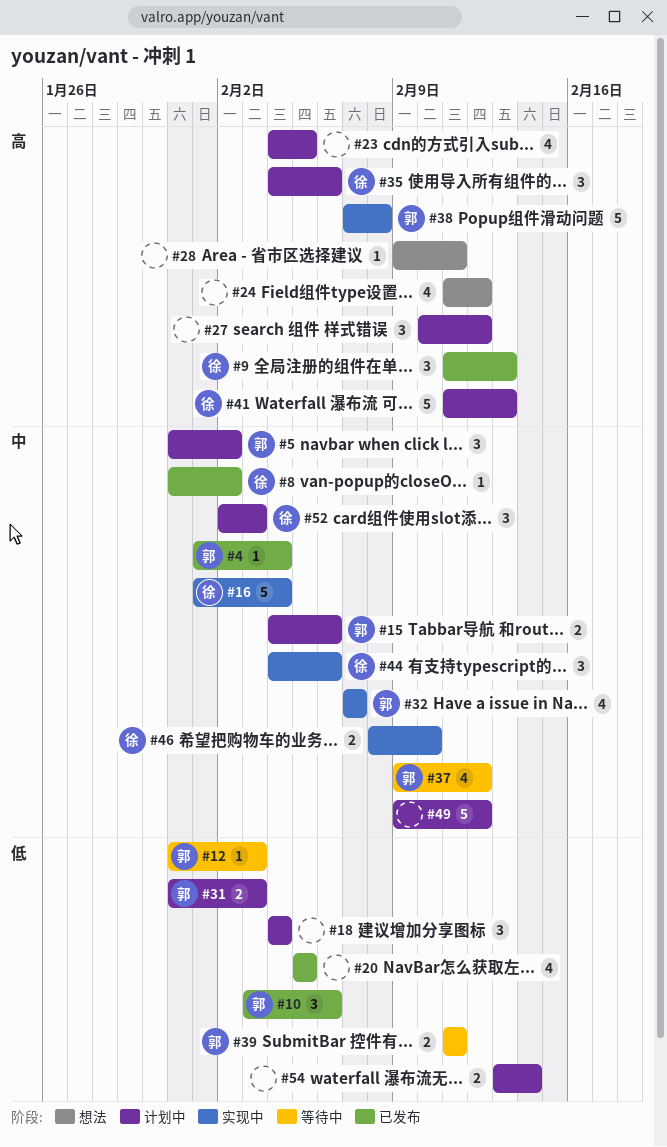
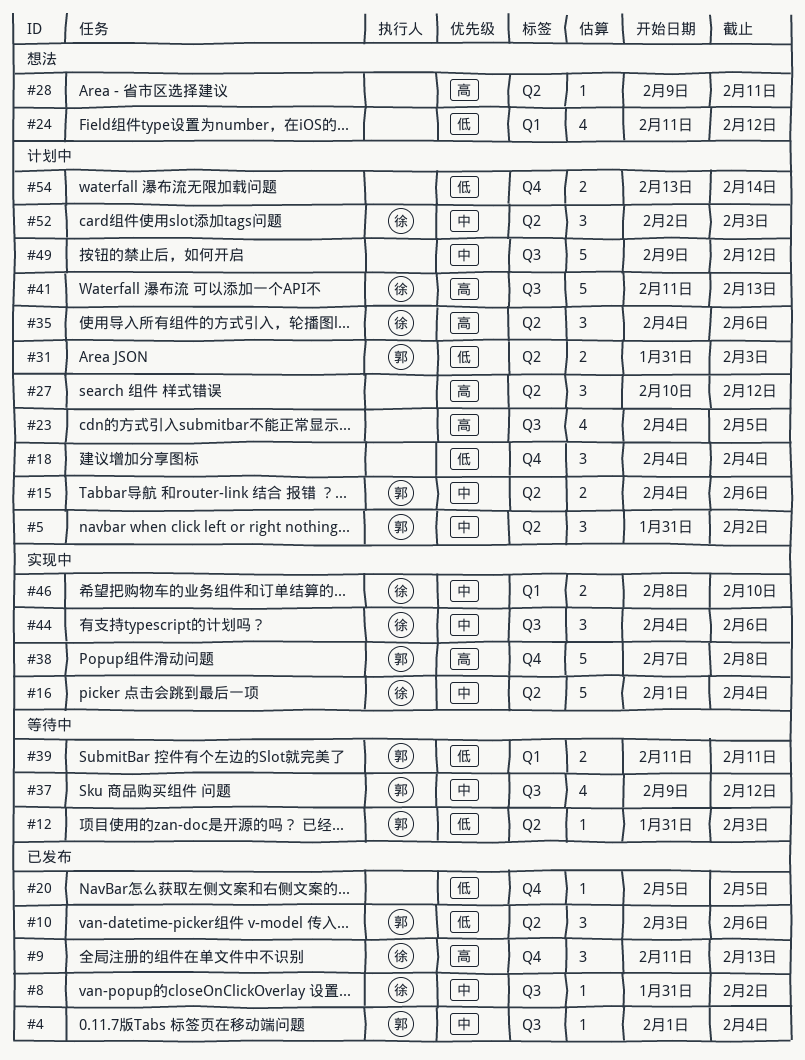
#20, estimate: 4 -> 1
#24, priority: 高 -> 低
#32: present -> none

